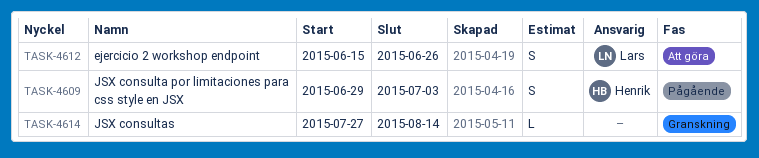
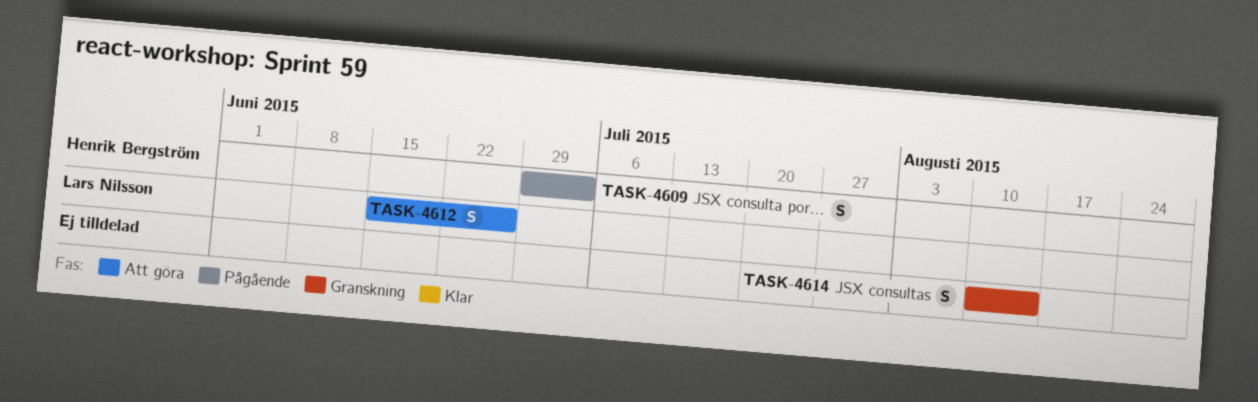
TASK-4614, estimate: L -> S
TASK-4614, start: Jul 27 -> Aug 10

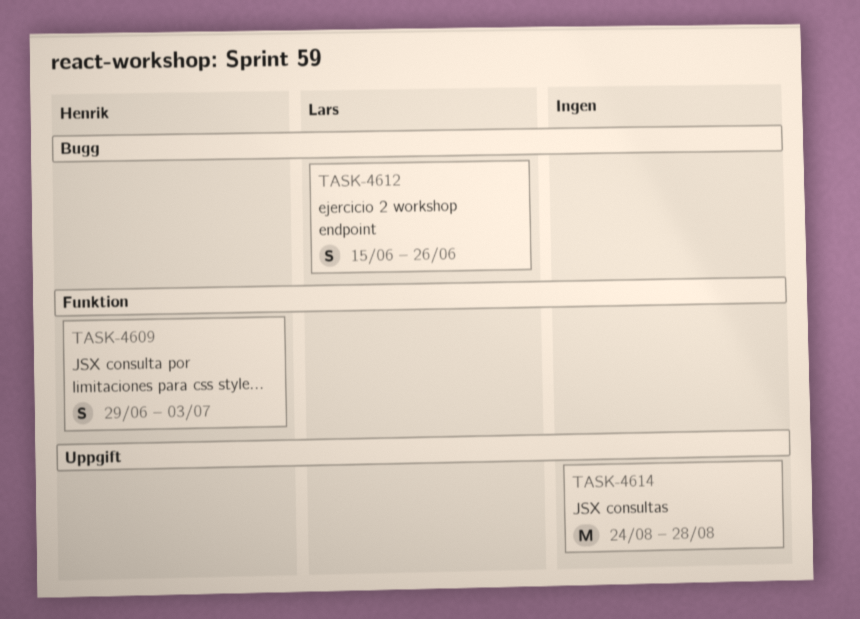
TASK-4614, estimate: S -> M
TASK-4614, start: Aug 10 -> Aug 24
TASK-4614, due: Aug 14 -> Aug 28

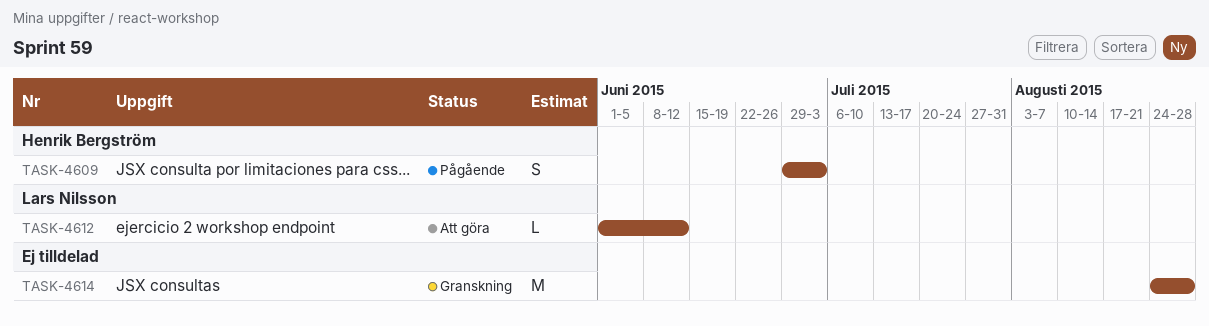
TASK-4612, estimate: S -> L
TASK-4612, start: Jun 15 -> Jun 1
TASK-4612, due: Jun 26 -> Jun 12

